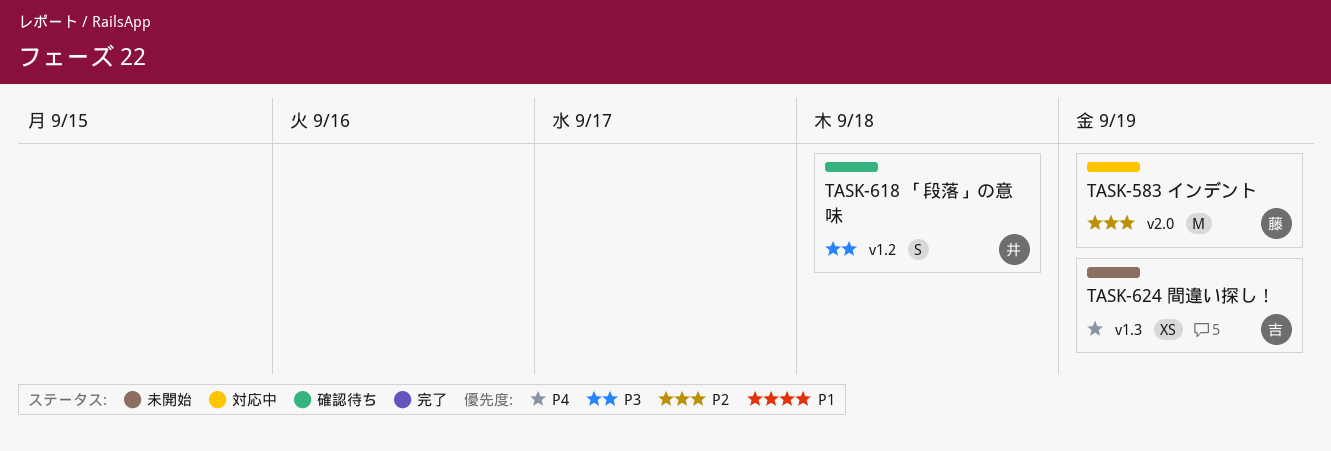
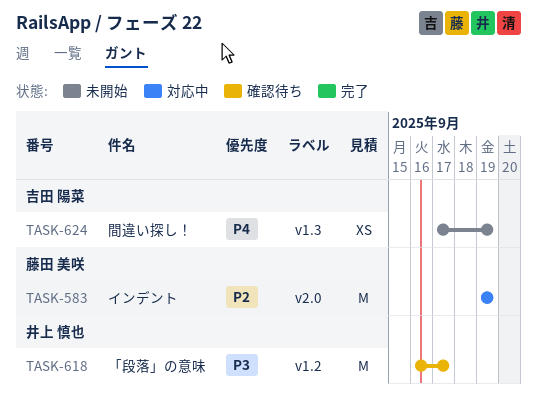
TASK-618, estimate: S -> M
TASK-618, due: Sep 18 -> Sep 17

